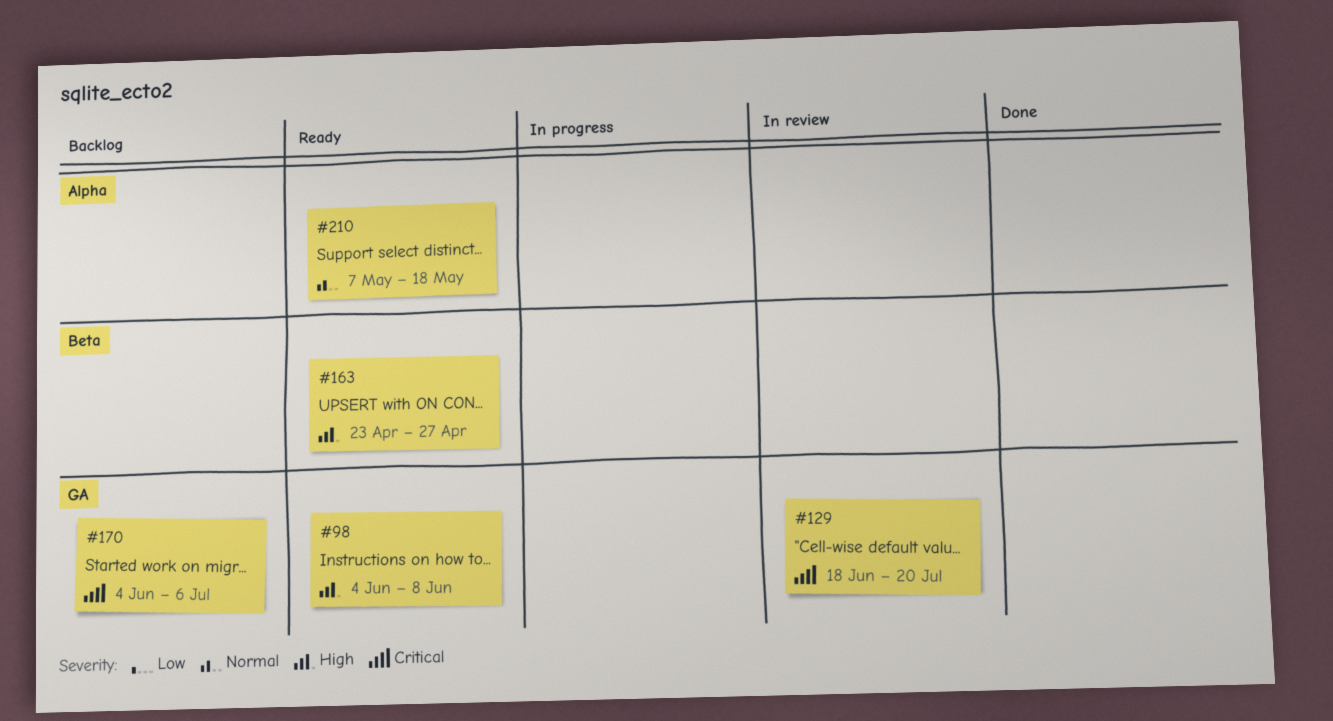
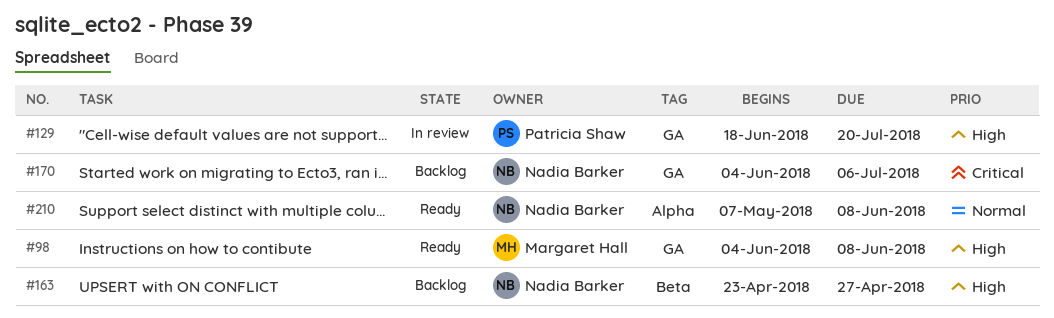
#129, priority: Critical -> High
#163, status: Ready -> Backlog
#210, due: May 18 -> Jun 8

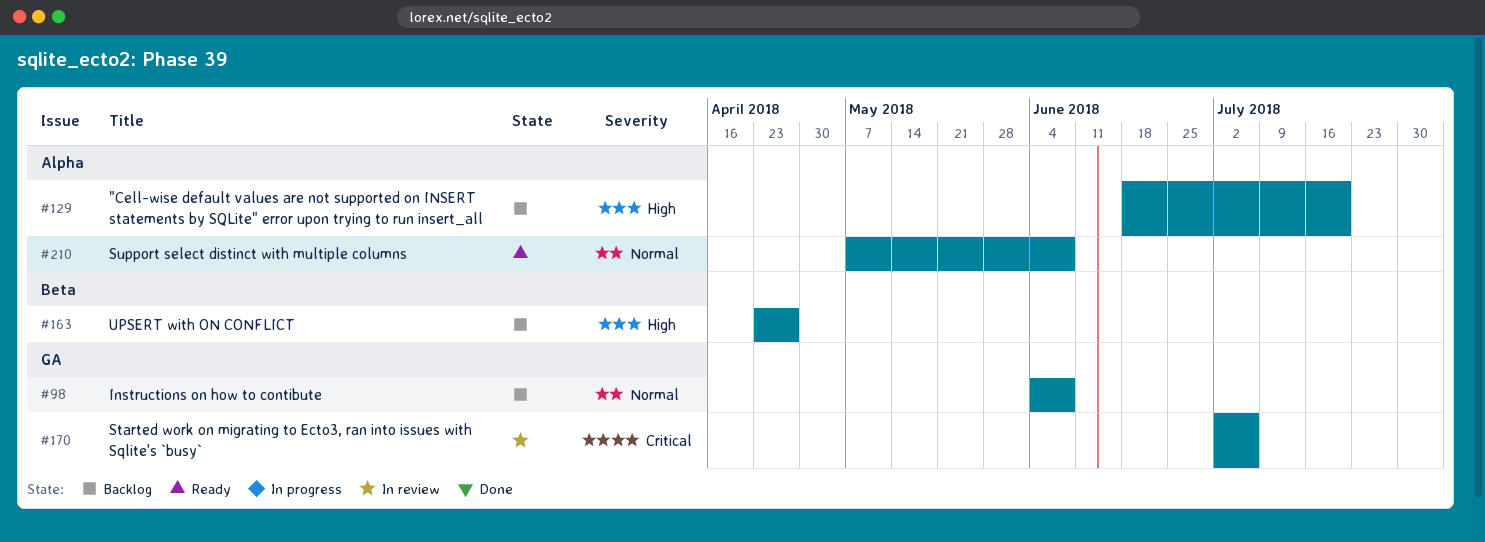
#98, status: Ready -> Backlog
#98, priority: High -> Normal
#129, status: In review -> Backlog
#129, label: GA -> Alpha
#170, status: Backlog -> In review
#170, start: Jun 4 -> Jul 2

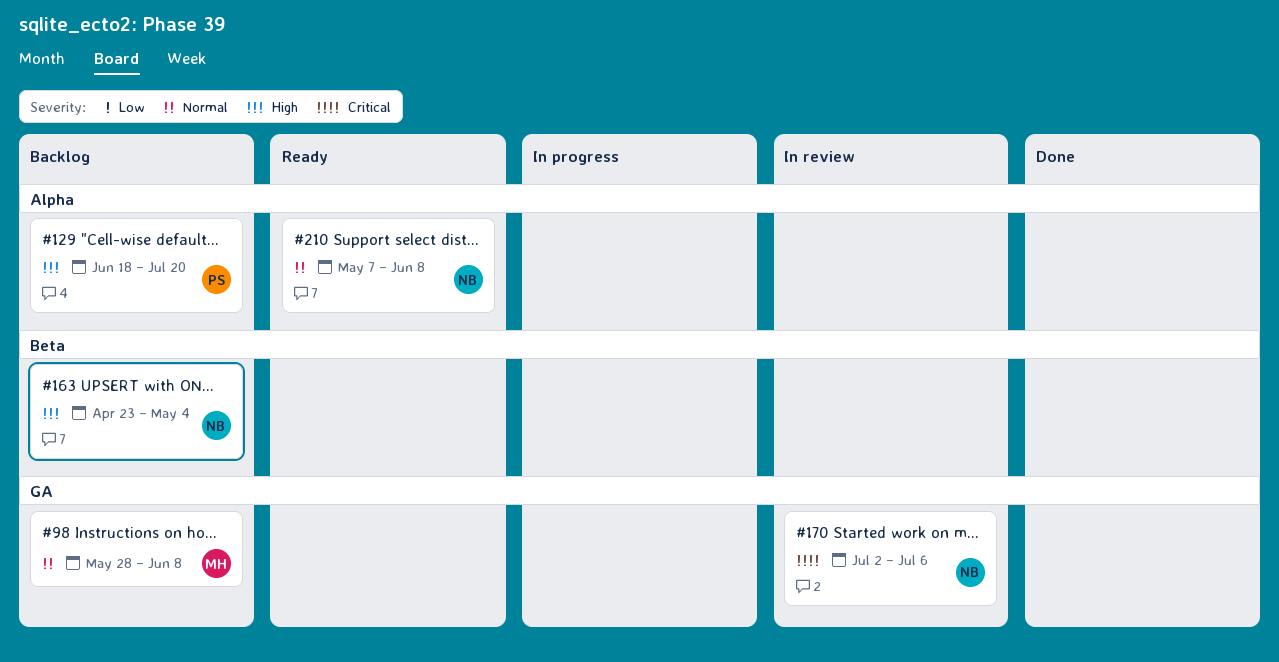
#98, start: Jun 4 -> May 28
#163, due: Apr 27 -> May 4

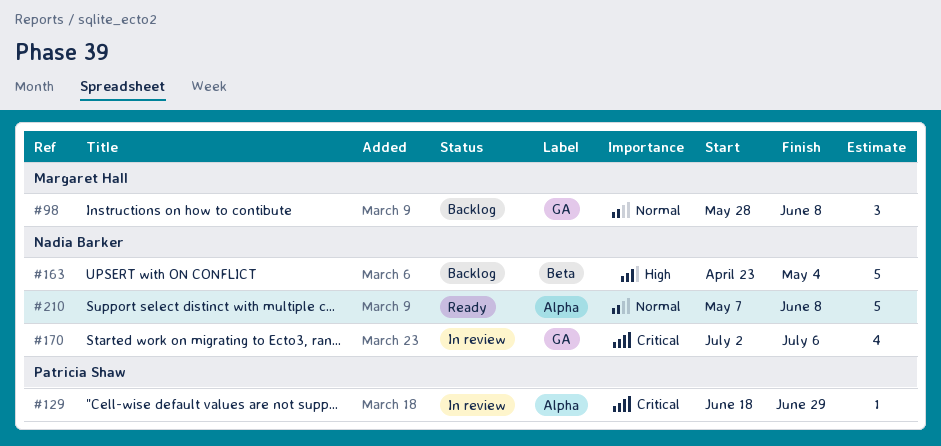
#129, status: Backlog -> In review
#129, priority: High -> Critical
#129, due: Jul 20 -> Jun 29

